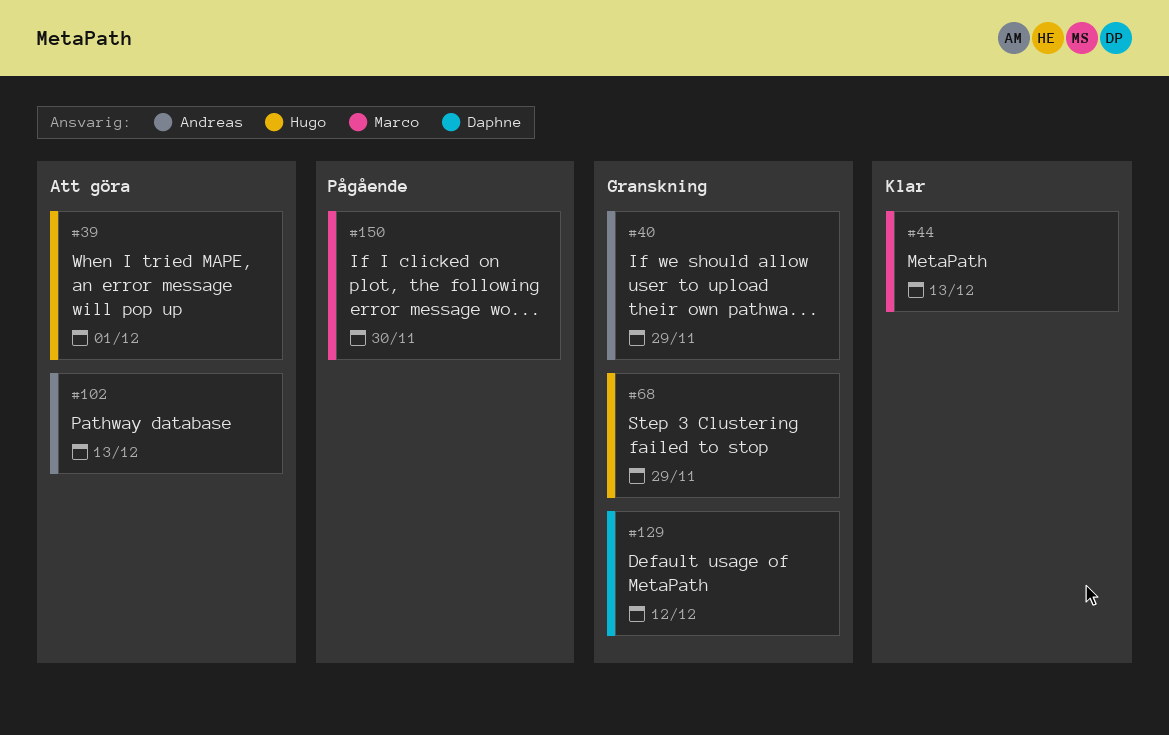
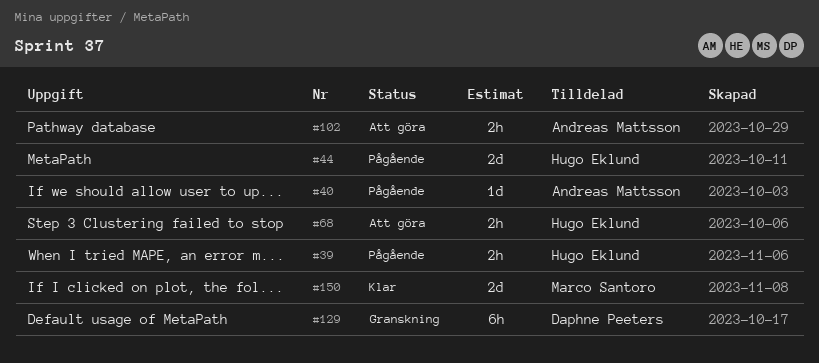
#39, status: Att göra -> Pågående
#40, status: Granskning -> Pågående
#44, status: Klar -> Pågående
#44, owner: Marco Santoro -> Hugo Eklund
#68, status: Granskning -> Att göra
#150, status: Pågående -> Klar

